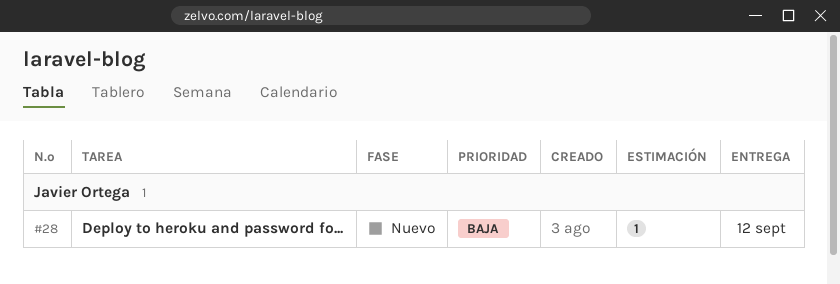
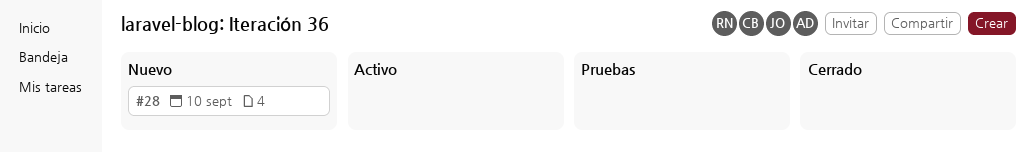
#28, due: Sep 12 -> Sep 10

